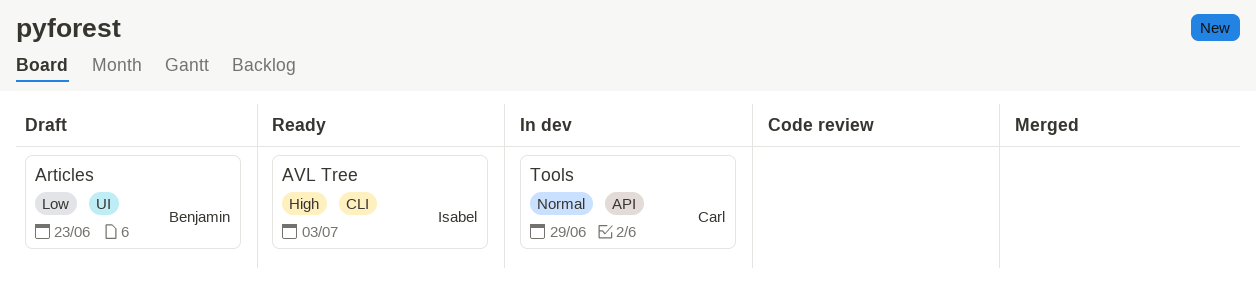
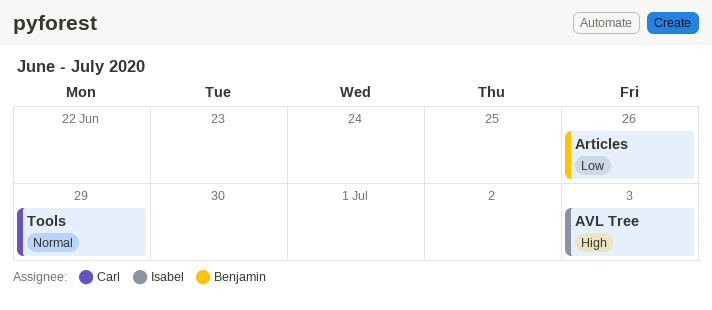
Articles, due: Jun 23 -> Jun 26

